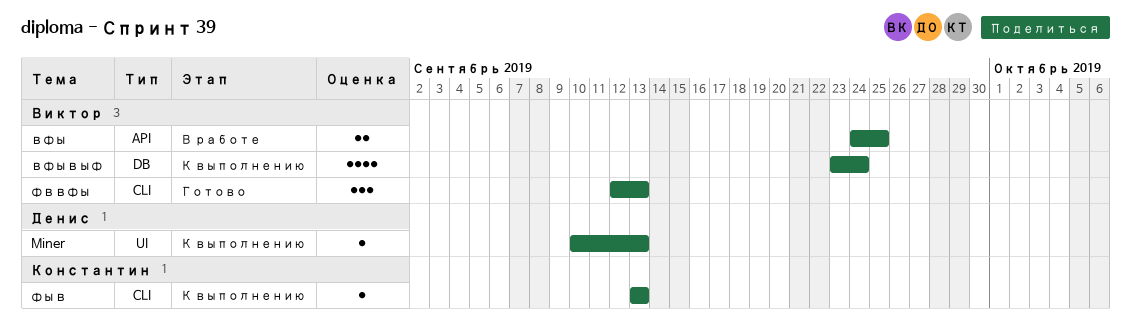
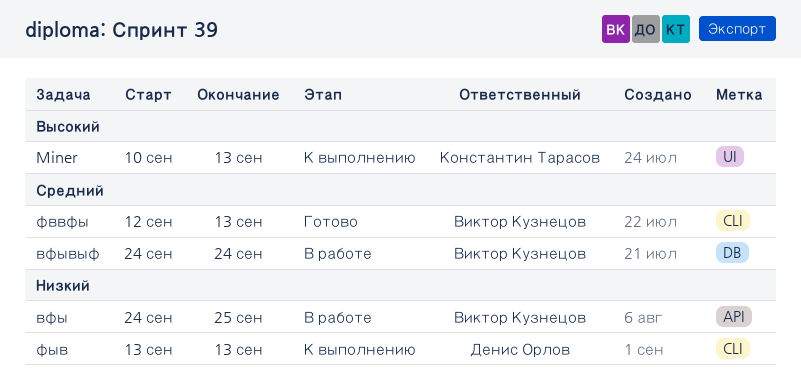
Miner, owner: Денис Орлов -> Константин Тарасов
вфывыф, status: К выполнению -> В работе
вфывыф, start: Sep 23 -> Sep 24
фыв, owner: Константин Тарасов -> Денис Орлов

